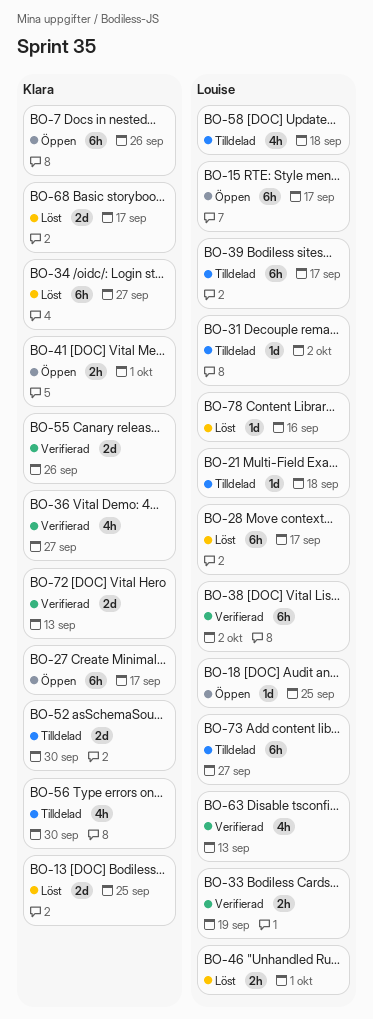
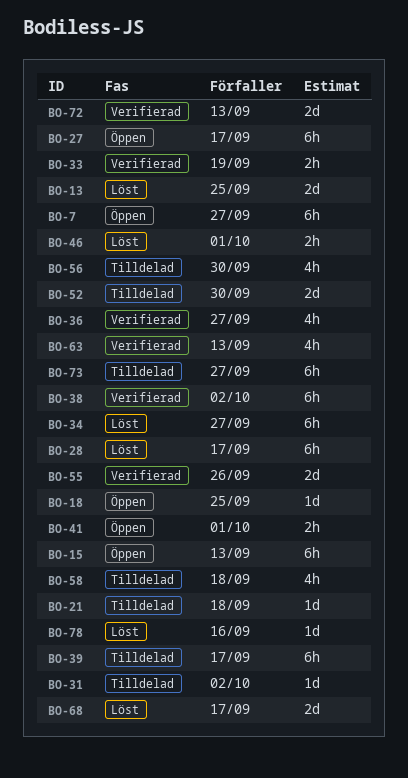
BO-7, due: Sep 26 -> Sep 27
BO-15, due: Sep 17 -> Sep 13

